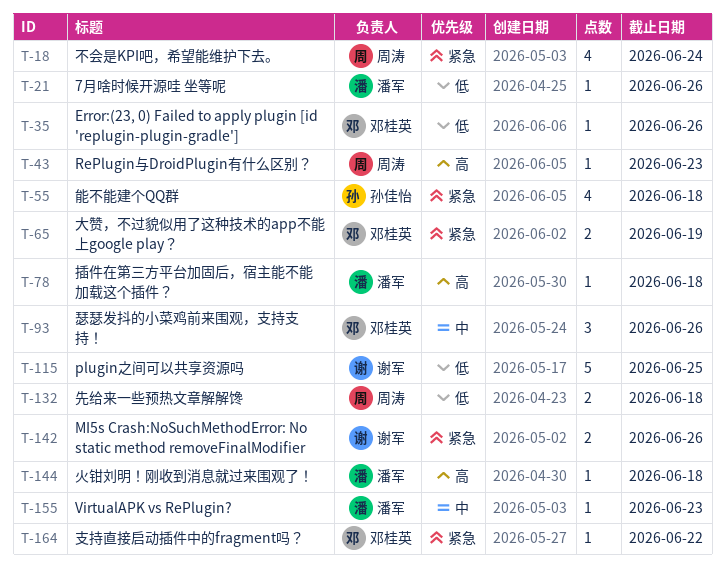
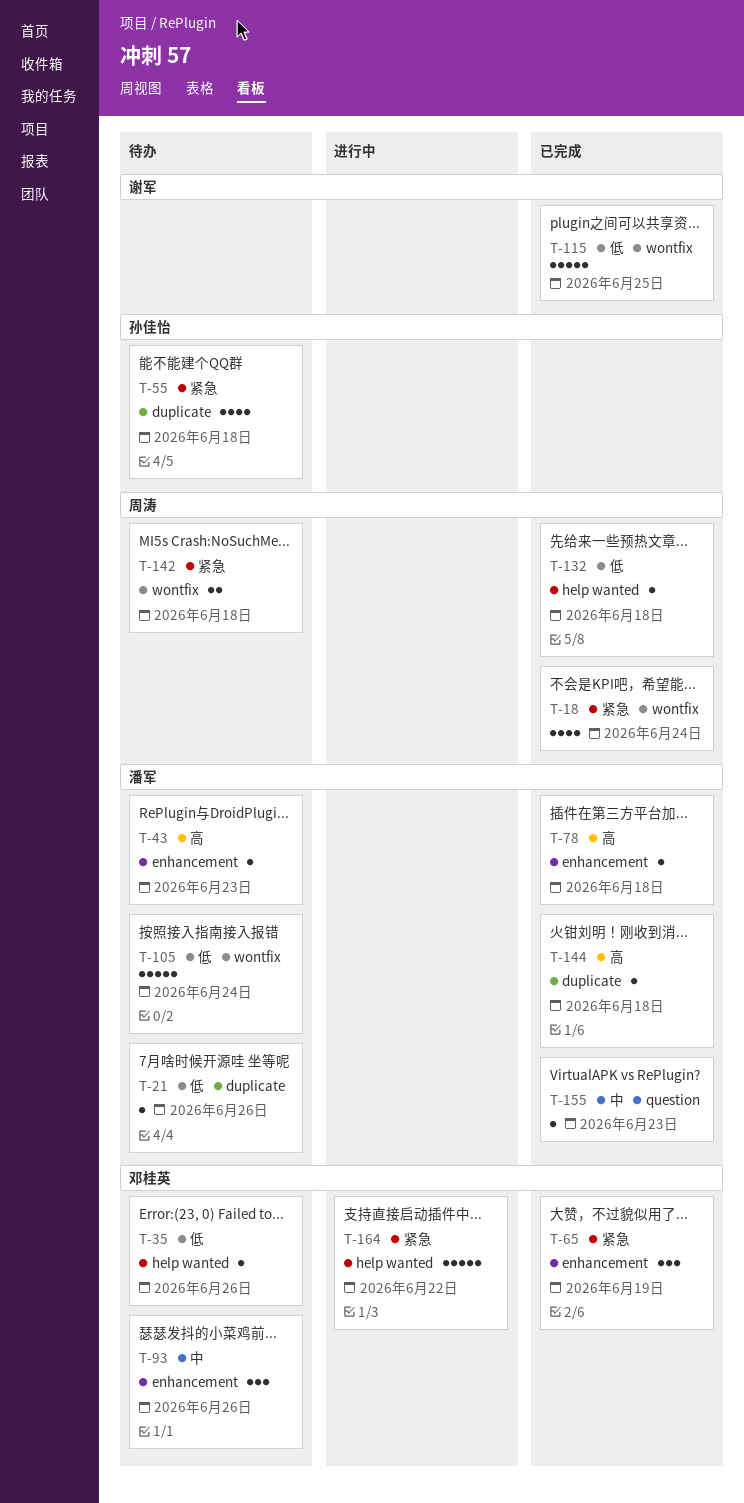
T-43, owner: 周涛 -> 潘军
T-65, estimate: 2 -> 3
T-105: none -> present
T-132, estimate: 2 -> 1
T-142, owner: 谢军 -> 周涛
T-142, due: Jun 26 -> Jun 18
T-164, estimate: 1 -> 5

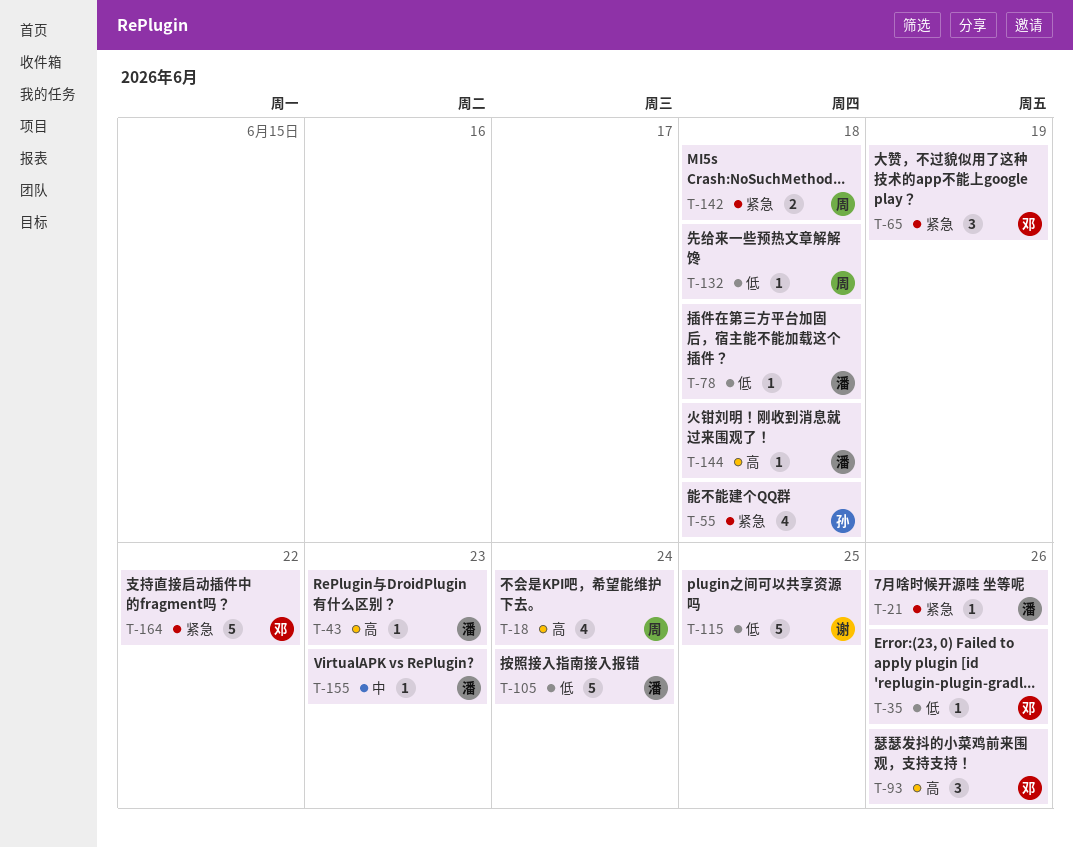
T-18, priority: 紧急 -> 高
T-21, priority: 低 -> 紧急
T-78, priority: 高 -> 低
T-93, priority: 中 -> 高

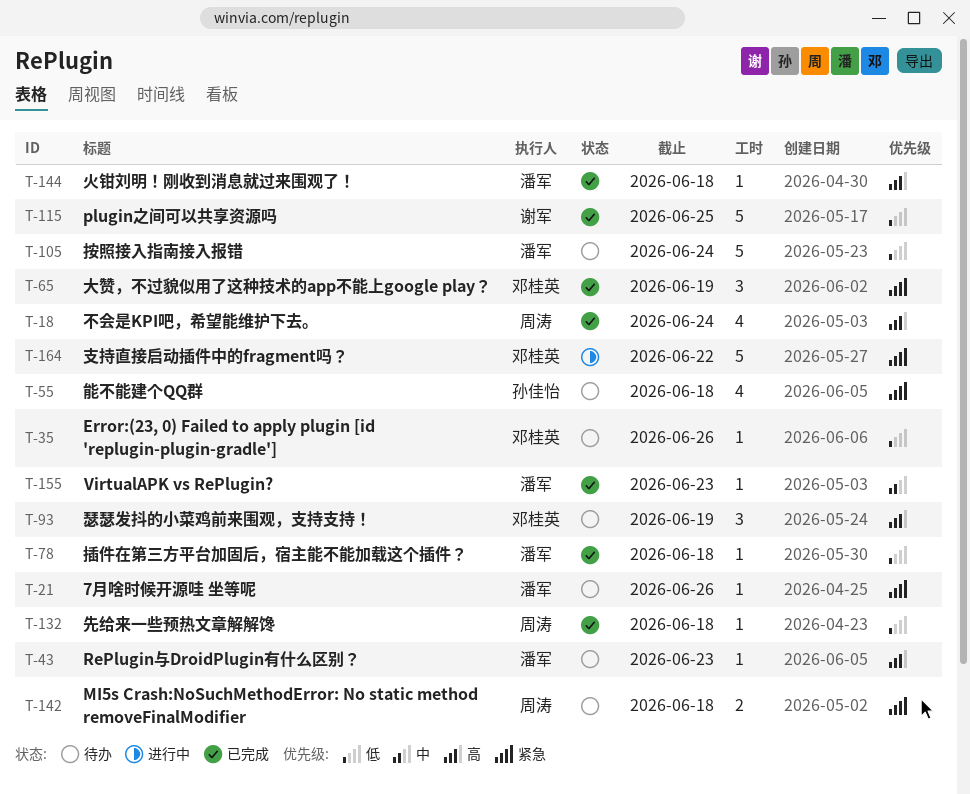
T-93, due: Jun 26 -> Jun 19

